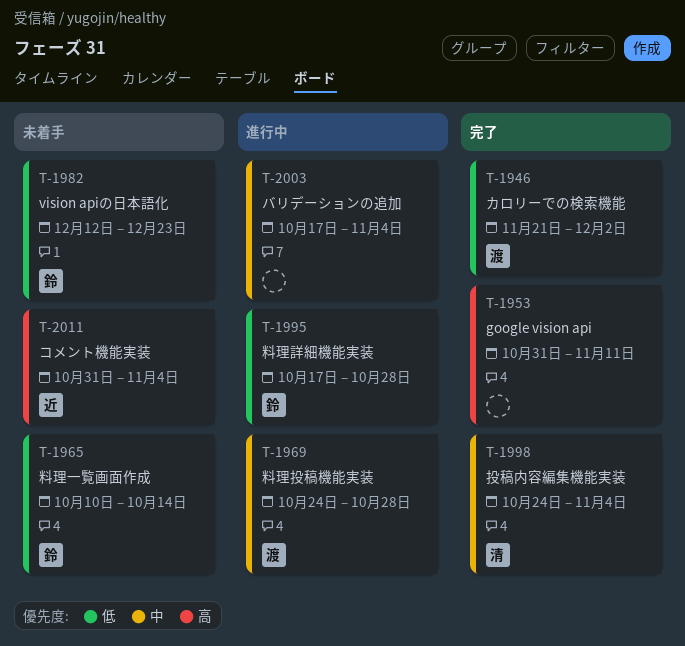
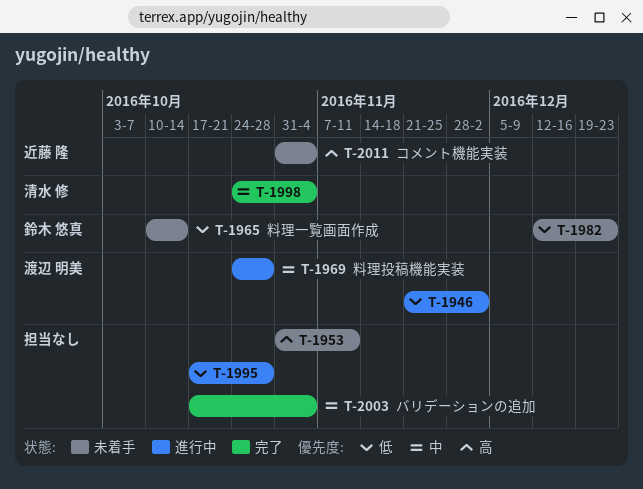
T-1946, status: 完了 -> 進行中
T-1953, status: 完了 -> 未着手
T-1995, owner: 鈴木 悠真 -> none
T-2003, status: 進行中 -> 完了

